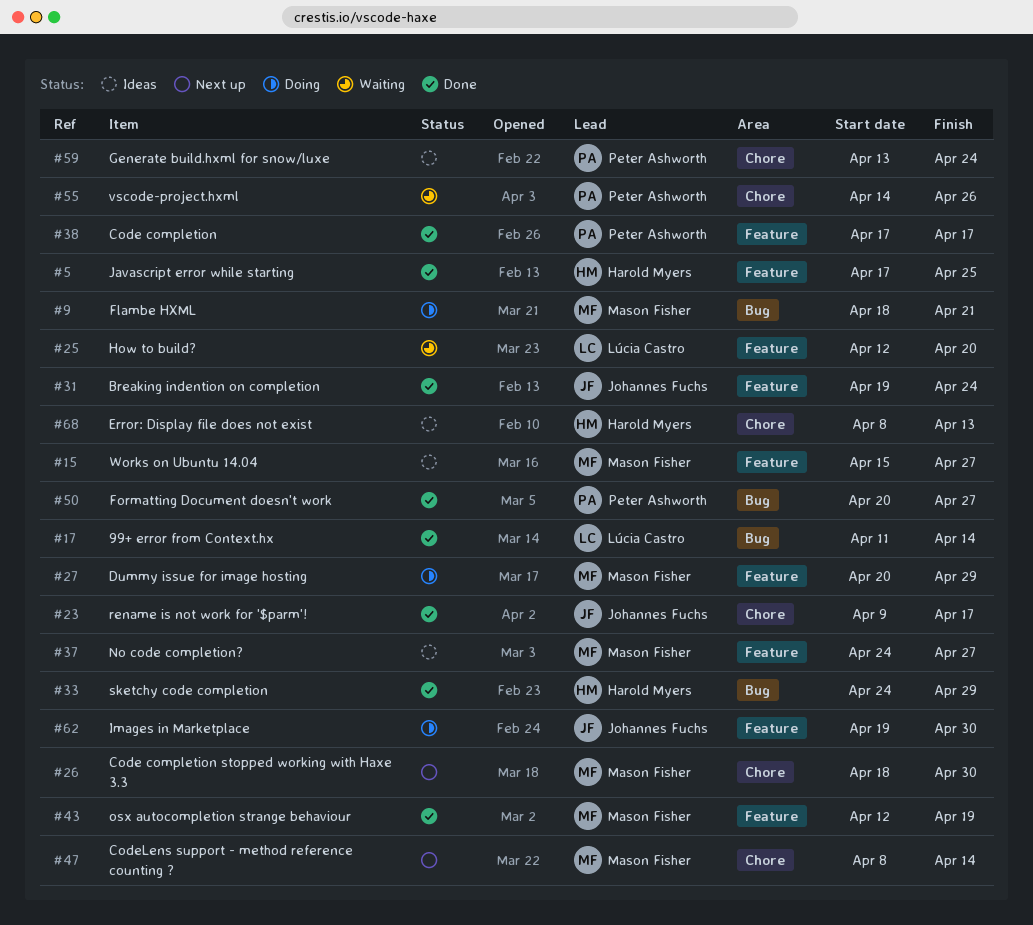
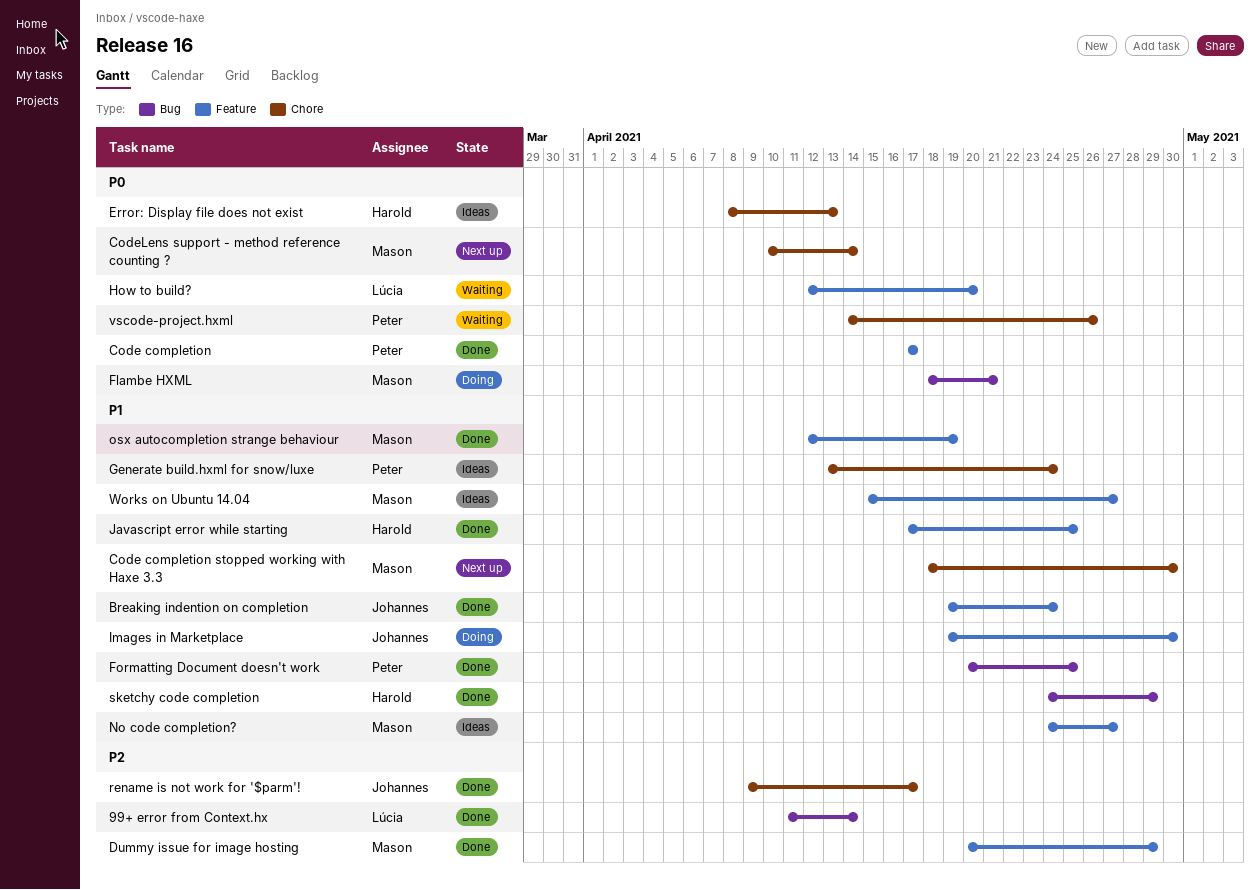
CodeLens support - method reference counting ?, start: Apr 8 -> Apr 10
Dummy issue for image hosting, status: Doing -> Done
Formatting Document doesn't work, due: Apr 27 -> Apr 25

